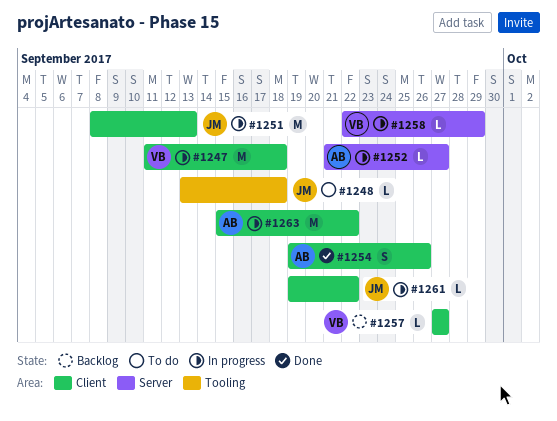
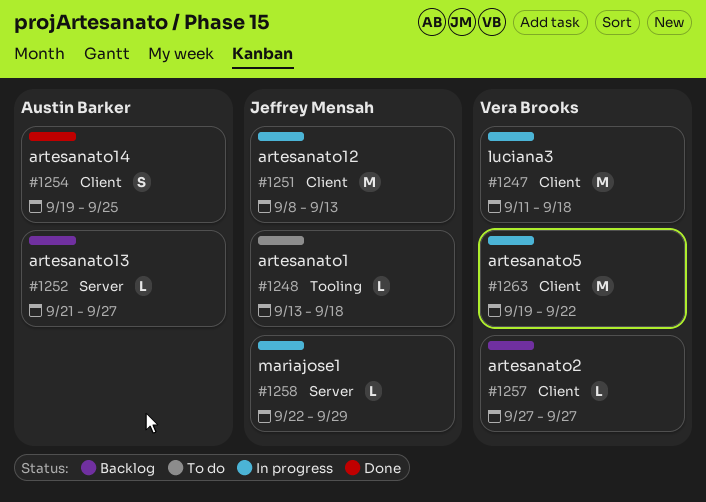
#1252, status: In progress -> Backlog
#1254, due: Sep 26 -> Sep 25
#1258, owner: Vera Brooks -> Jeffrey Mensah
#1261: present -> none
#1263, owner: Austin Barker -> Vera Brooks
#1263, start: Sep 15 -> Sep 19

